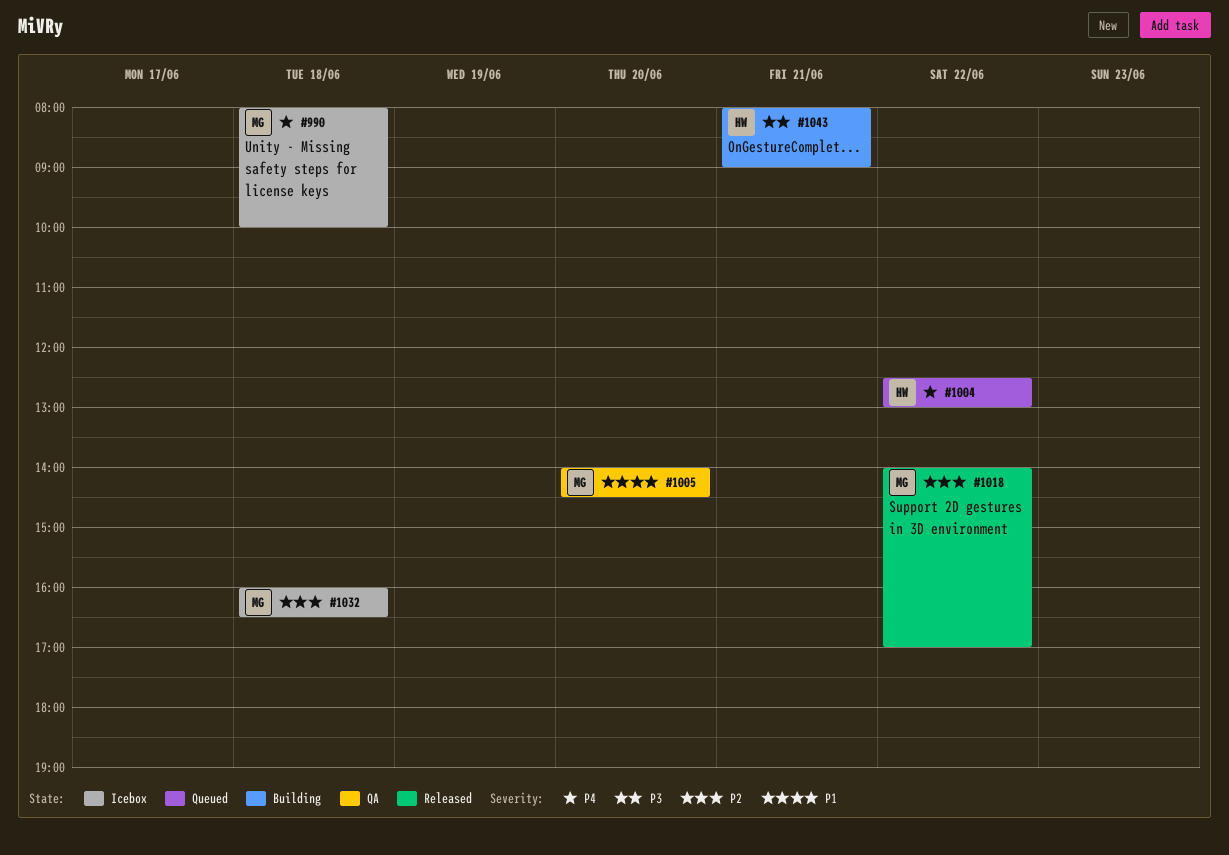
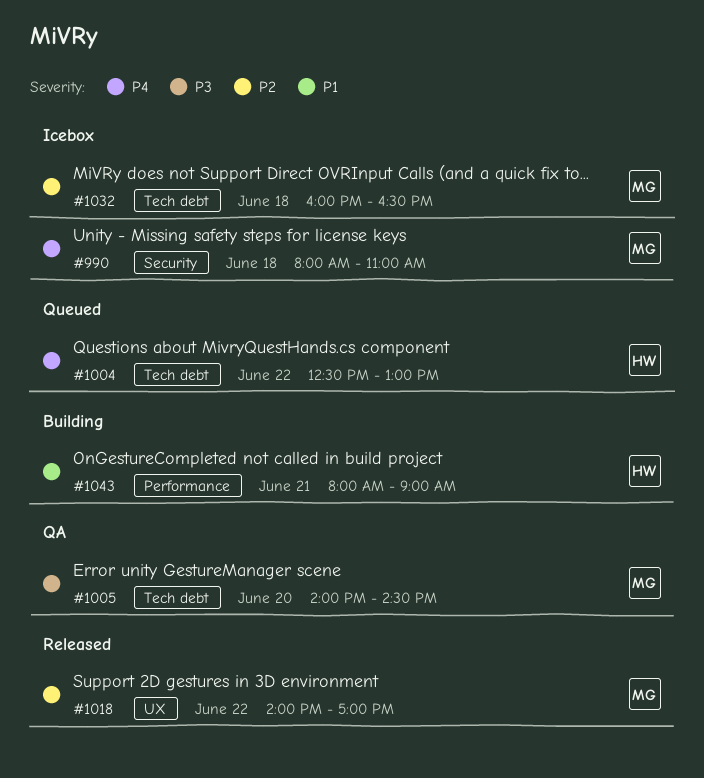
#990, ends: 10:00 -> 11:00
#1005, priority: P1 -> P3
#1043, priority: P3 -> P1

